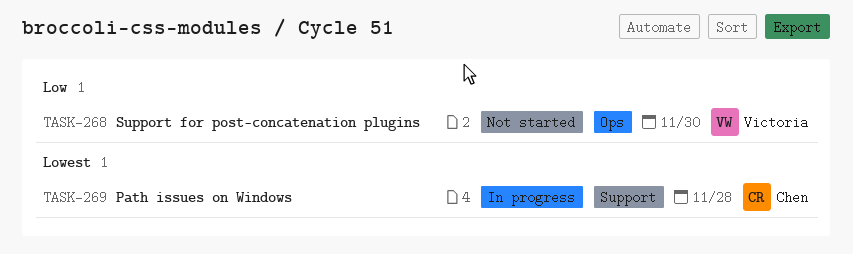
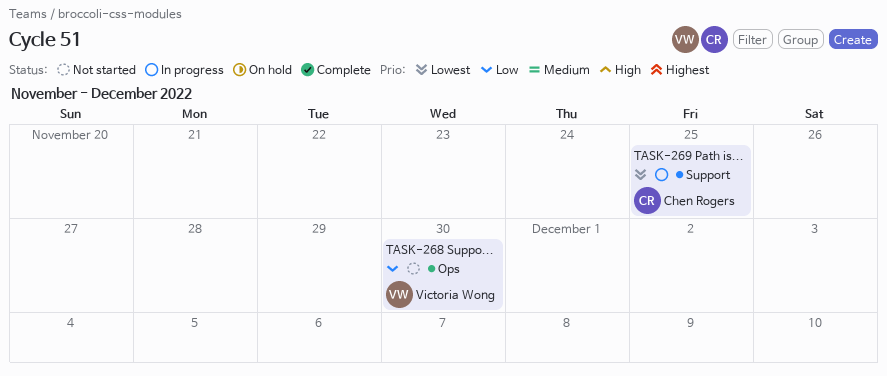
TASK-269, due: Nov 28 -> Nov 25

